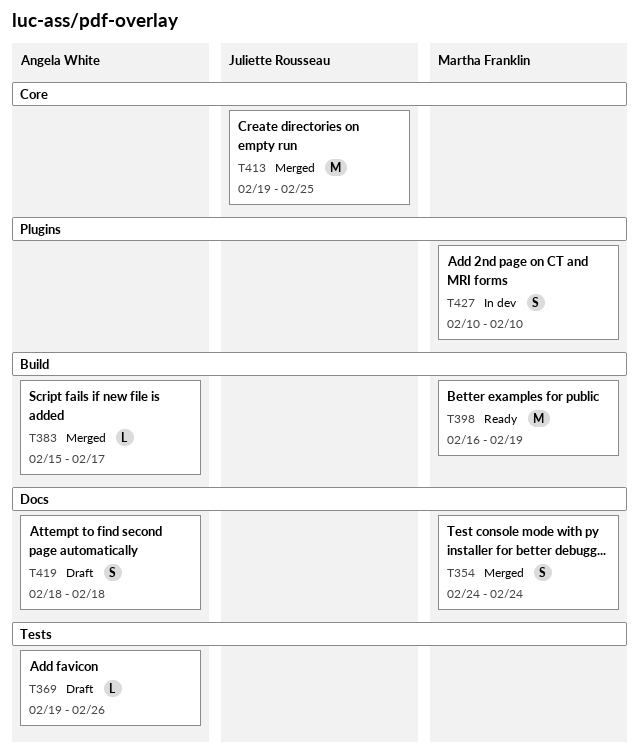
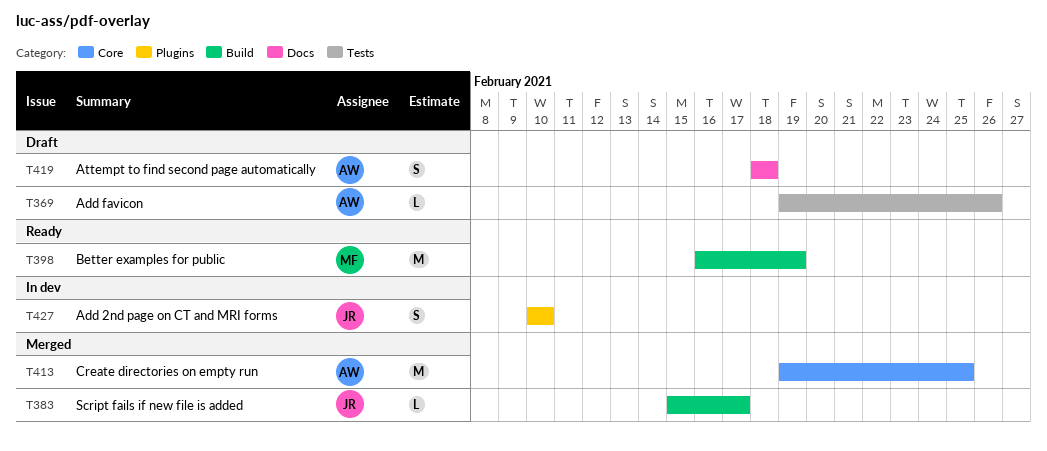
T354: present -> none
T383, owner: Angela White -> Juliette Rousseau
T413, owner: Juliette Rousseau -> Angela White
T427, owner: Martha Franklin -> Juliette Rousseau

